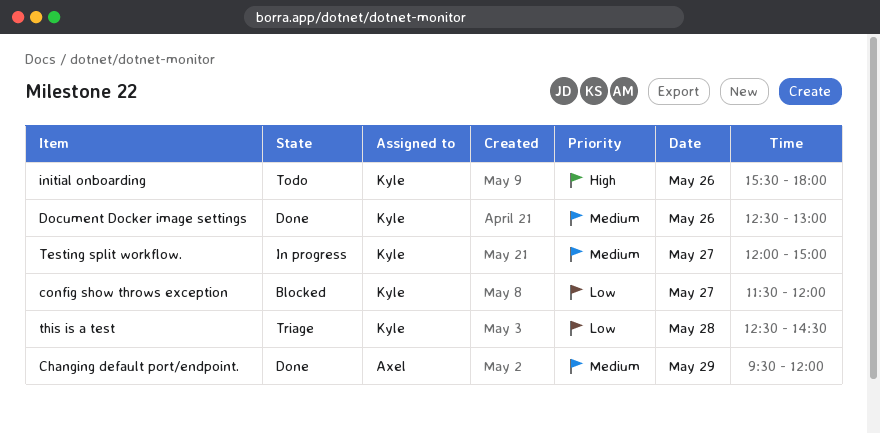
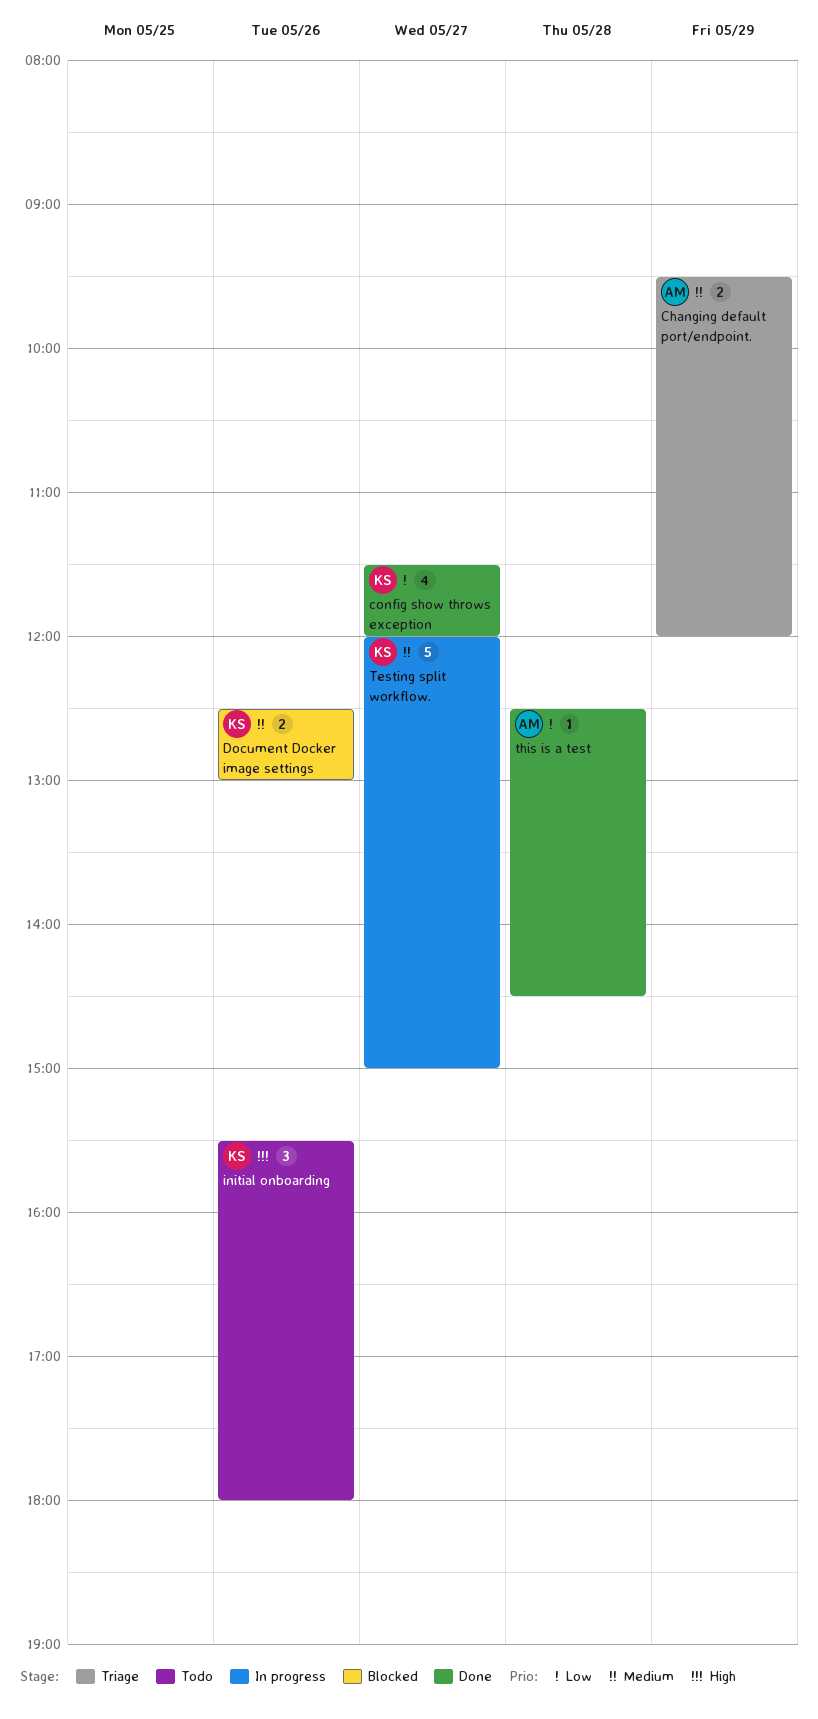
Changing default port/endpoint., status: Done -> Triage
config show throws exception, status: Blocked -> Done
Document Docker image settings, status: Done -> Blocked
this is a test, status: Triage -> Done
this is a test, owner: Kyle -> Axel

